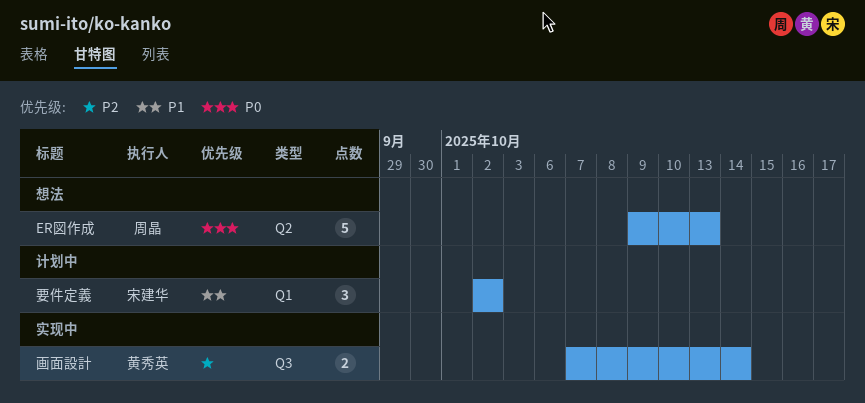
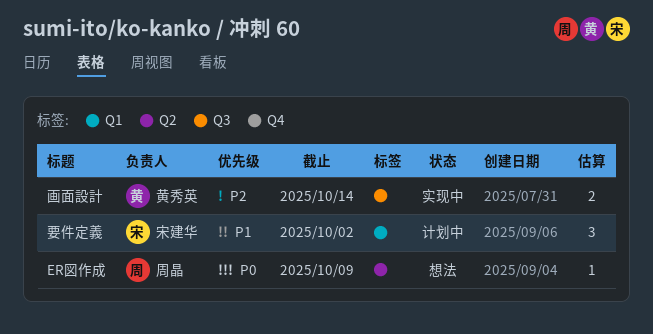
ER図作成, estimate: 5 -> 1
ER図作成, due: Oct 13 -> Oct 9

